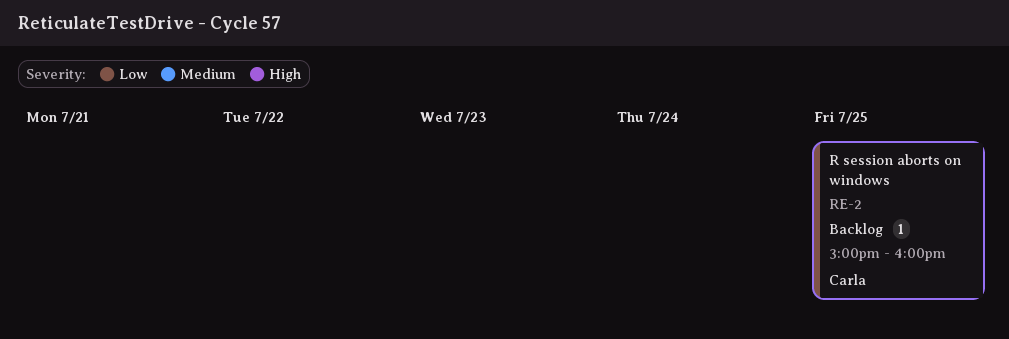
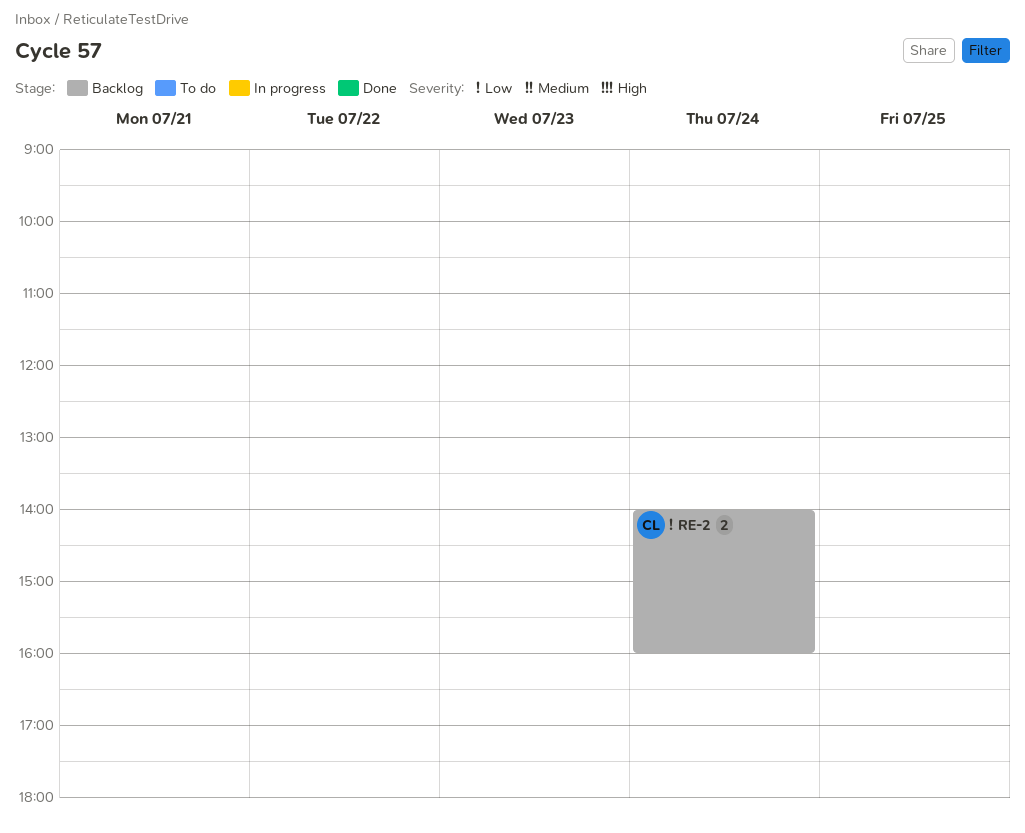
RE-2, estimate: 1 -> 2
RE-2, day: Jul 25 -> Jul 24
RE-2, begins: 15:00 -> 14:00

